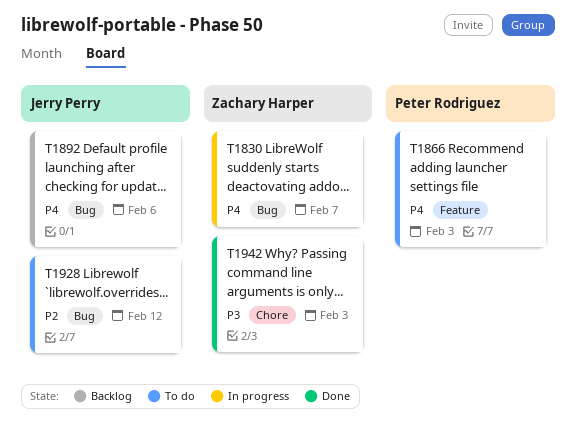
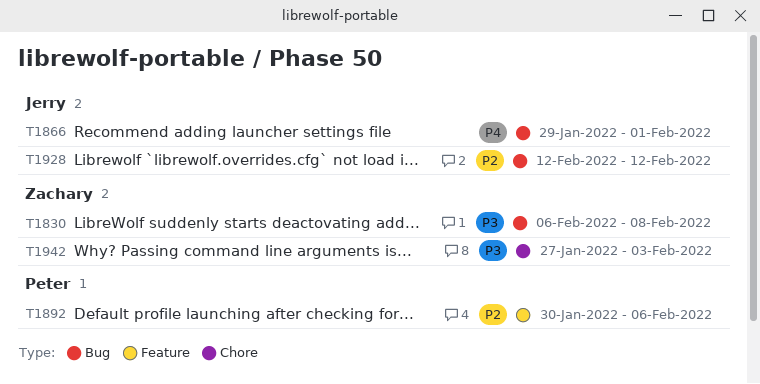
T1830, priority: P4 -> P3
T1830, due: Feb 7 -> Feb 8
T1866, owner: Peter Rodriguez -> Jerry Perry
T1866, label: Feature -> Bug
T1866, due: Feb 3 -> Feb 1
T1892, owner: Jerry Perry -> Peter Rodriguez
T1892, priority: P4 -> P2
T1892, label: Bug -> Feature

